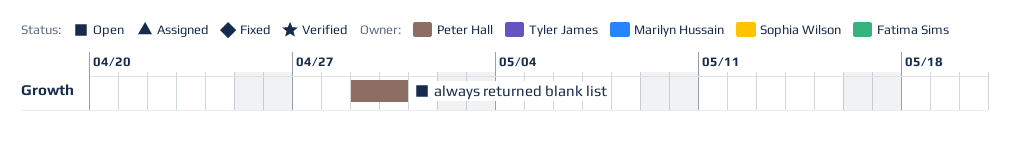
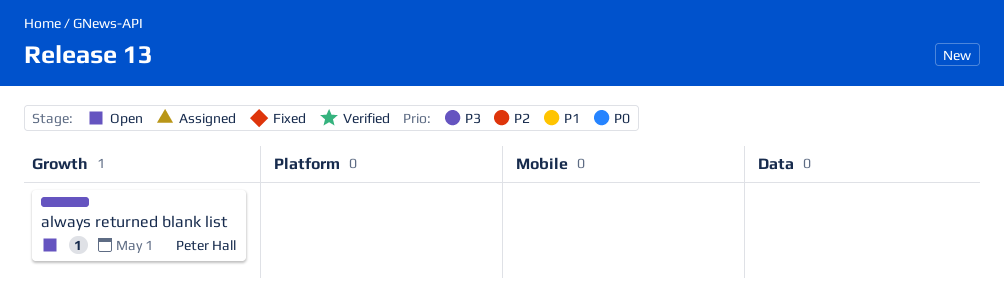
always returned blank list, due: Apr 30 -> May 1

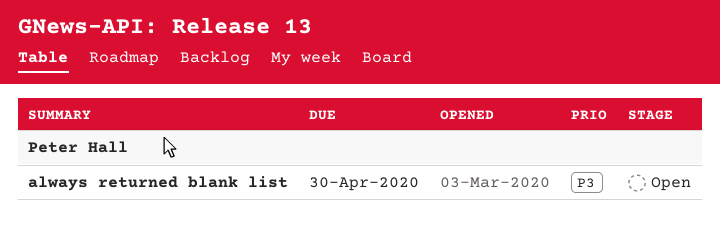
always returned blank list, due: May 1 -> Apr 30

